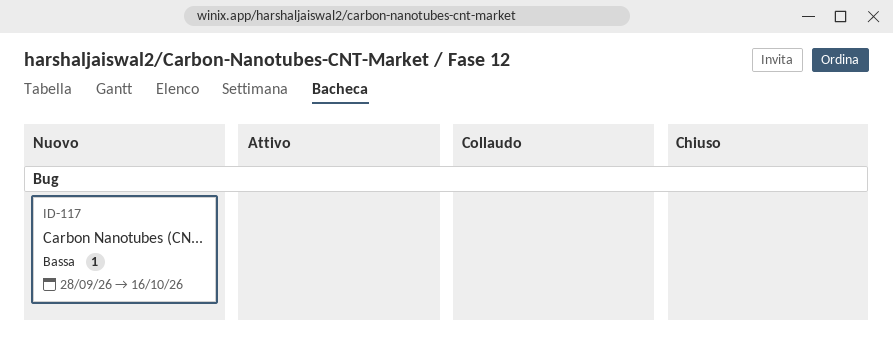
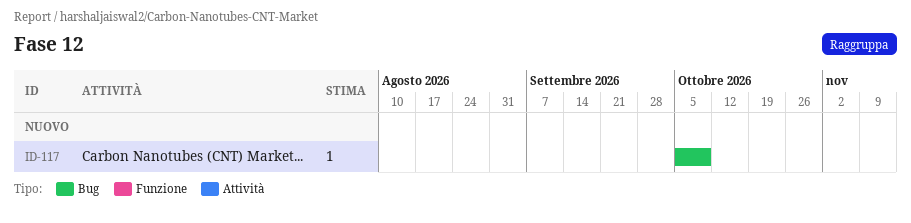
ID-117, start: Sep 28 -> Oct 5
ID-117, due: Oct 16 -> Oct 9

